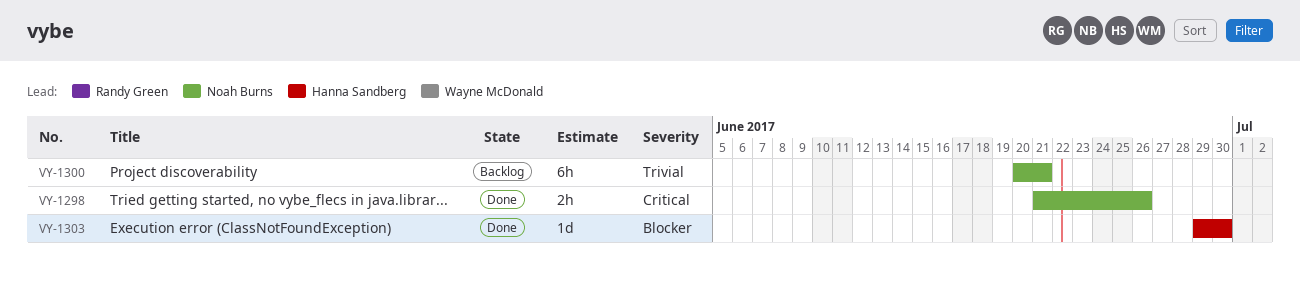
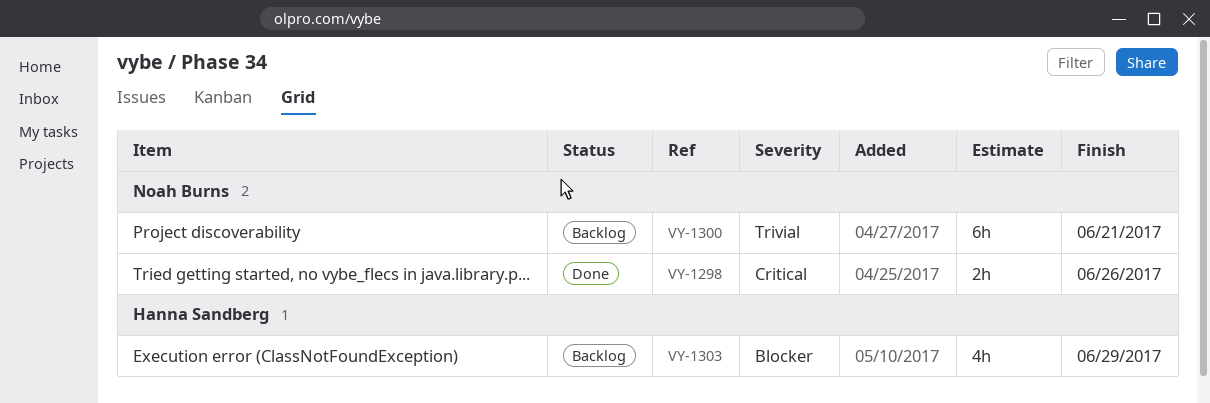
VY-1303, status: Done -> Backlog
VY-1303, estimate: 1d -> 4h
VY-1303, due: Jun 30 -> Jun 29

